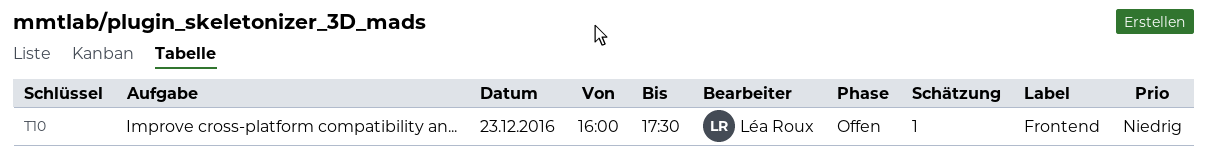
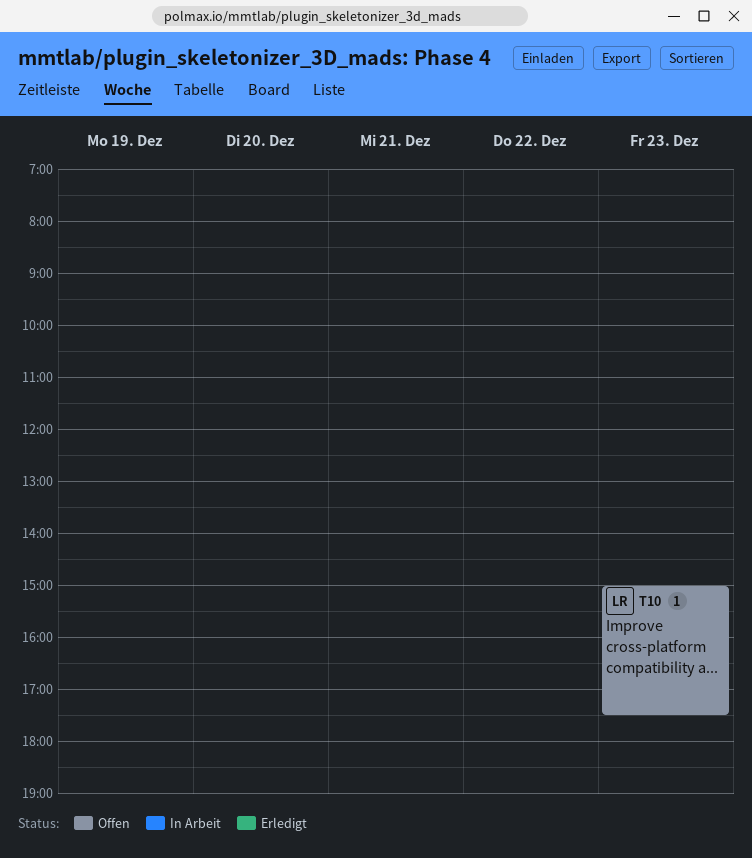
T10, begins: 16:00 -> 15:00

